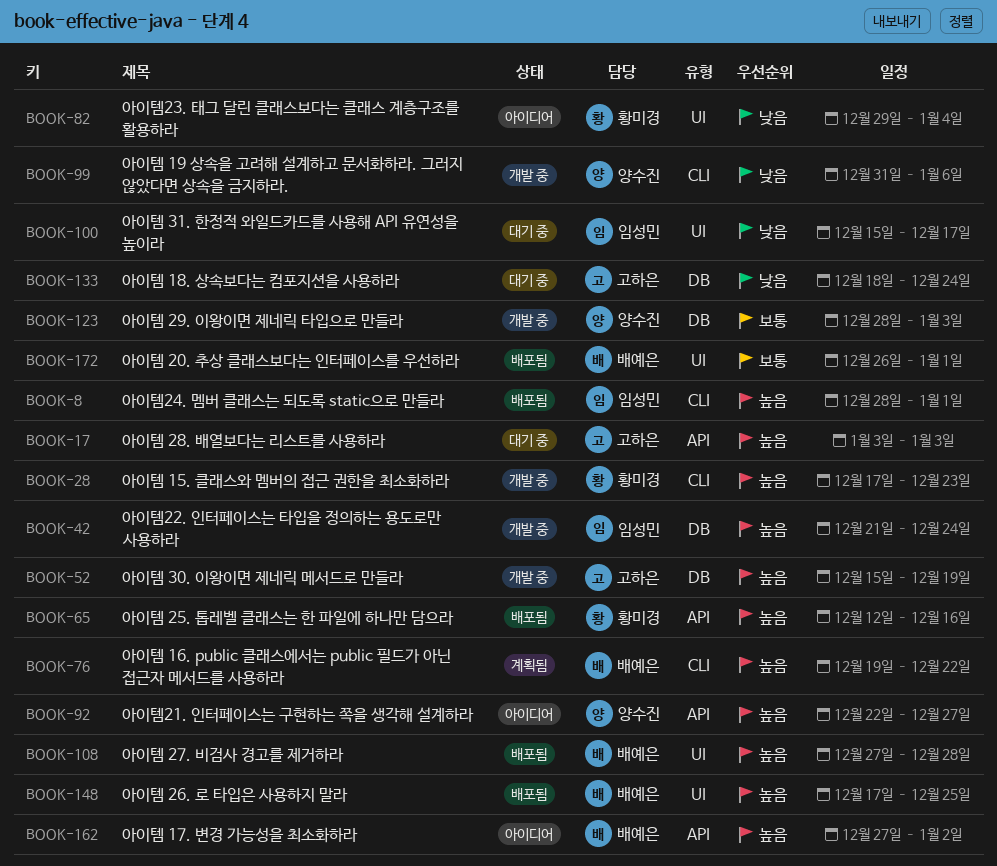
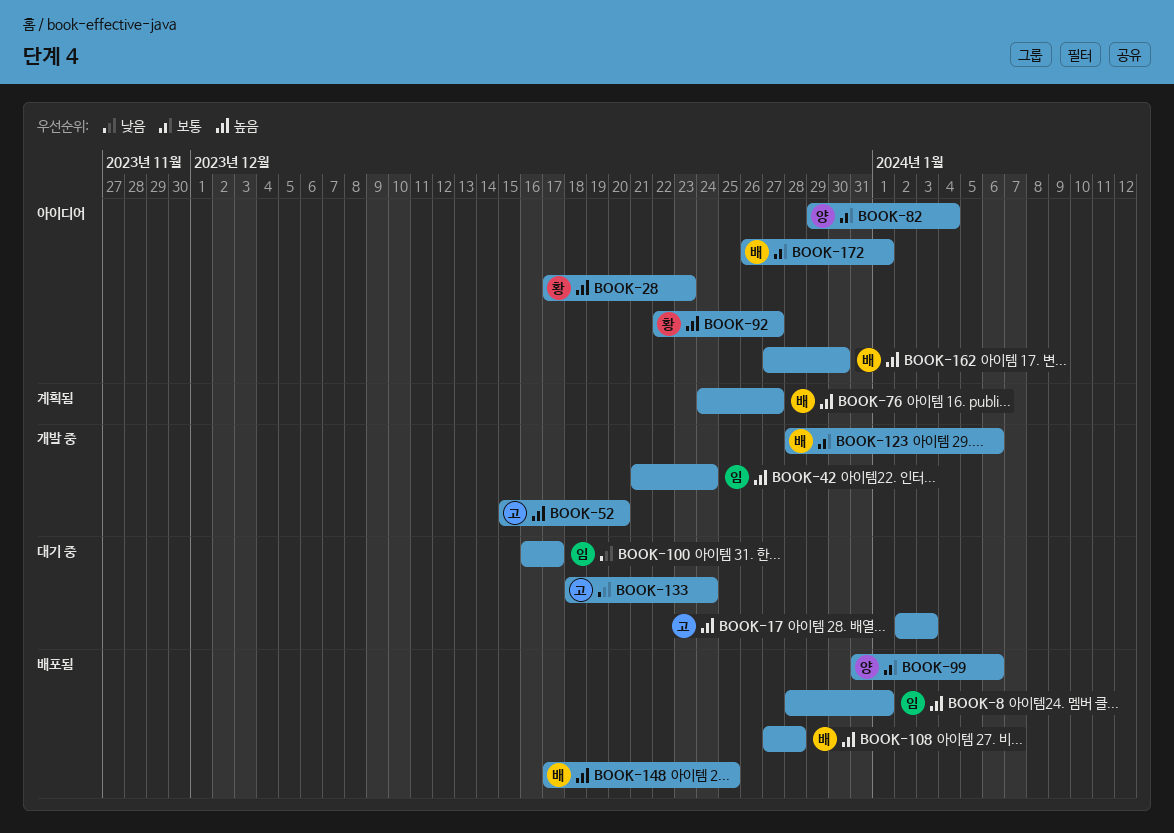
BOOK-17, start: Jan 3 -> Jan 2
BOOK-28, status: 개발 중 -> 아이디어
BOOK-52, due: Dec 19 -> Dec 20
BOOK-65: present -> none
BOOK-76, start: Dec 19 -> Dec 24
BOOK-76, due: Dec 22 -> Dec 27
BOOK-82, owner: 황미경 -> 양수진
BOOK-82, priority: 낮음 -> 보통
BOOK-92, owner: 양수진 -> 황미경
BOOK-99, status: 개발 중 -> 배포됨
BOOK-99, priority: 낮음 -> 보통
BOOK-100, start: Dec 15 -> Dec 16
BOOK-123, owner: 양수진 -> 배예은
BOOK-123, due: Jan 3 -> Jan 6
BOOK-162, due: Jan 2 -> Dec 30
BOOK-172, status: 배포됨 -> 아이디어

